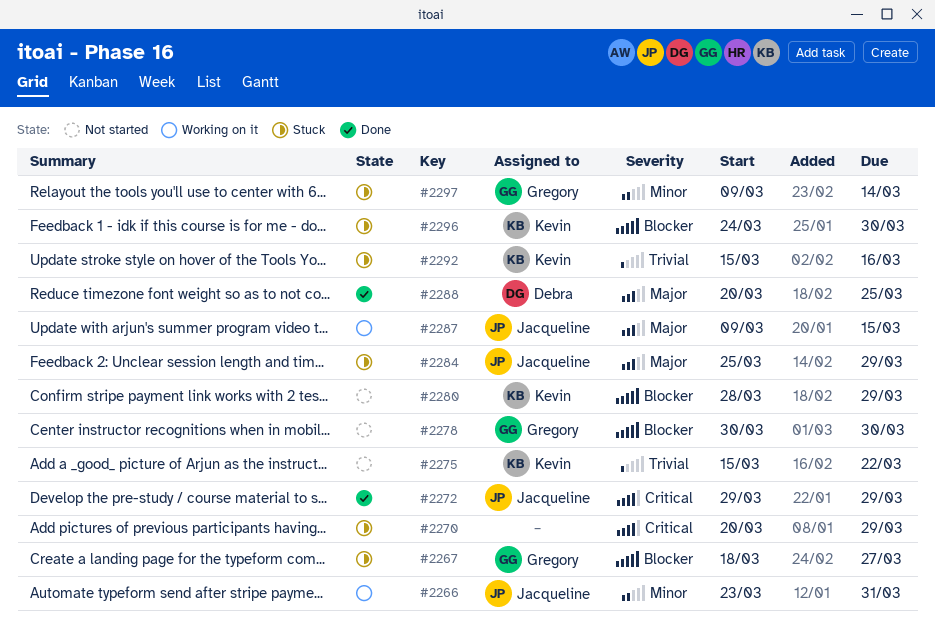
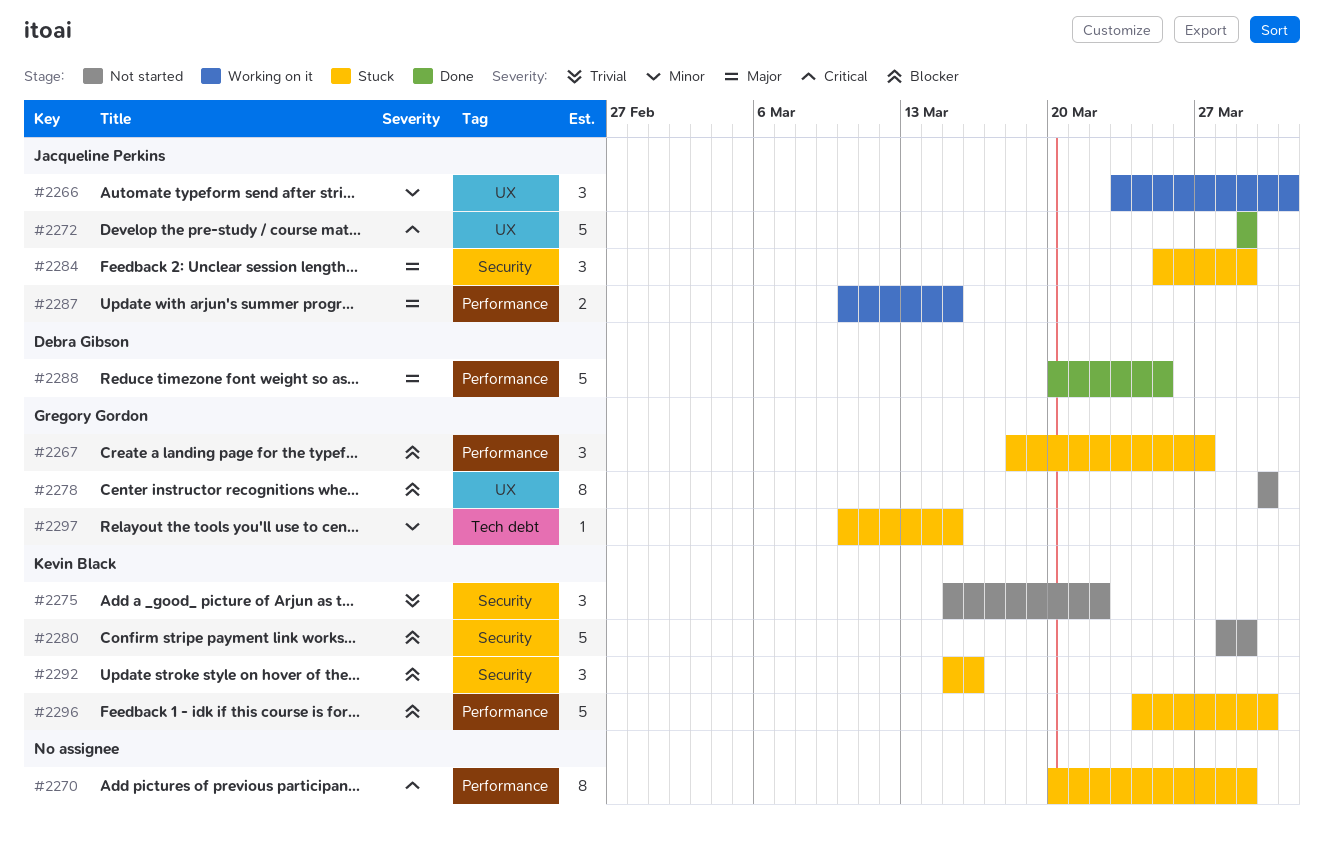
#2287, start: Mar 9 -> Mar 10
#2292, priority: Trivial -> Blocker
#2297, start: Mar 9 -> Mar 10
#2297, due: Mar 14 -> Mar 15

